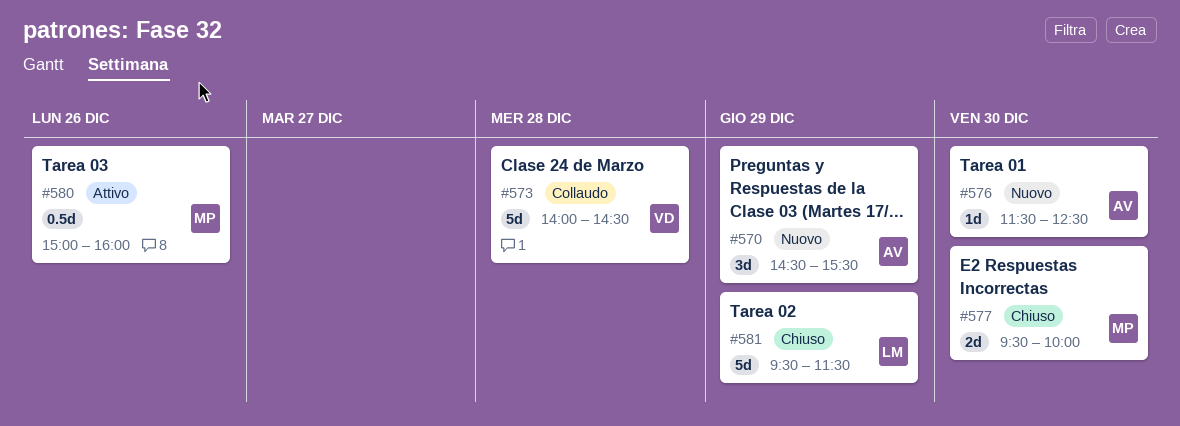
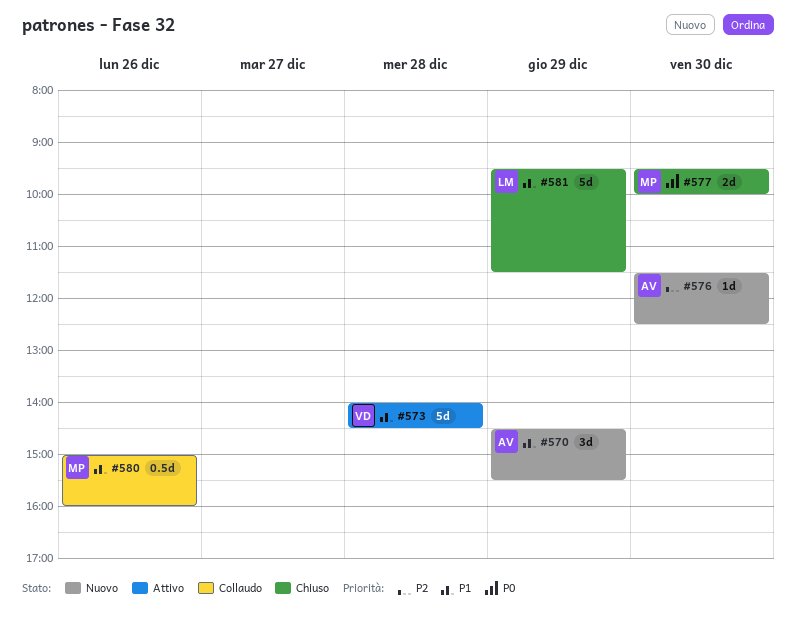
#573, status: Collaudo -> Attivo
#580, status: Attivo -> Collaudo

